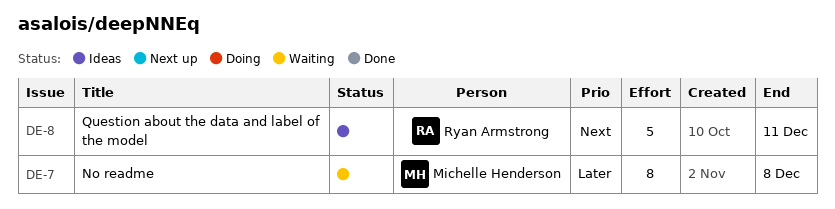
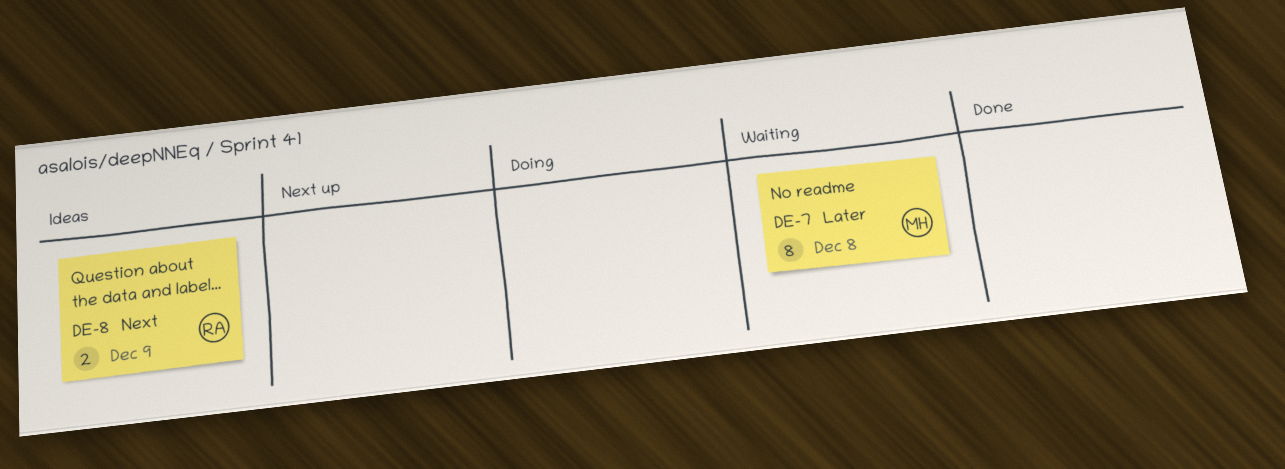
DE-8, estimate: 5 -> 2
DE-8, due: Dec 11 -> Dec 9

